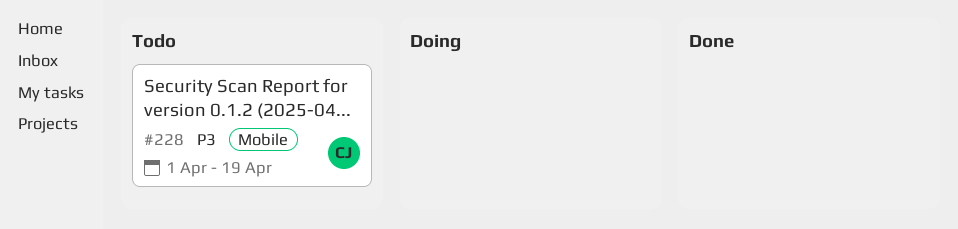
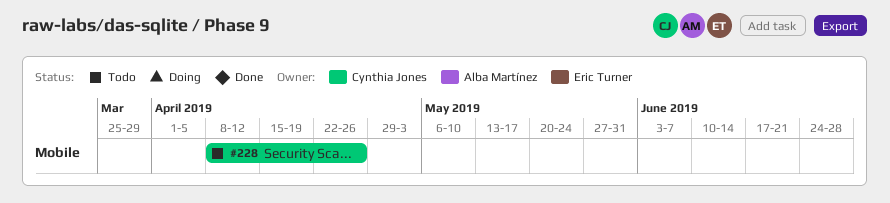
#228, start: Apr 1 -> Apr 8
#228, due: Apr 19 -> Apr 26

